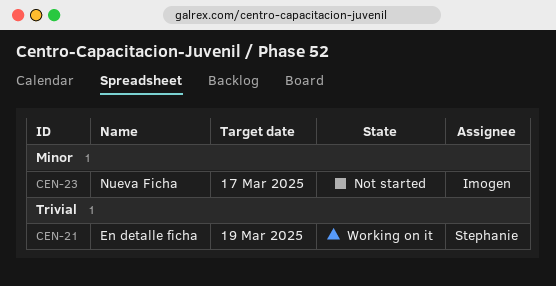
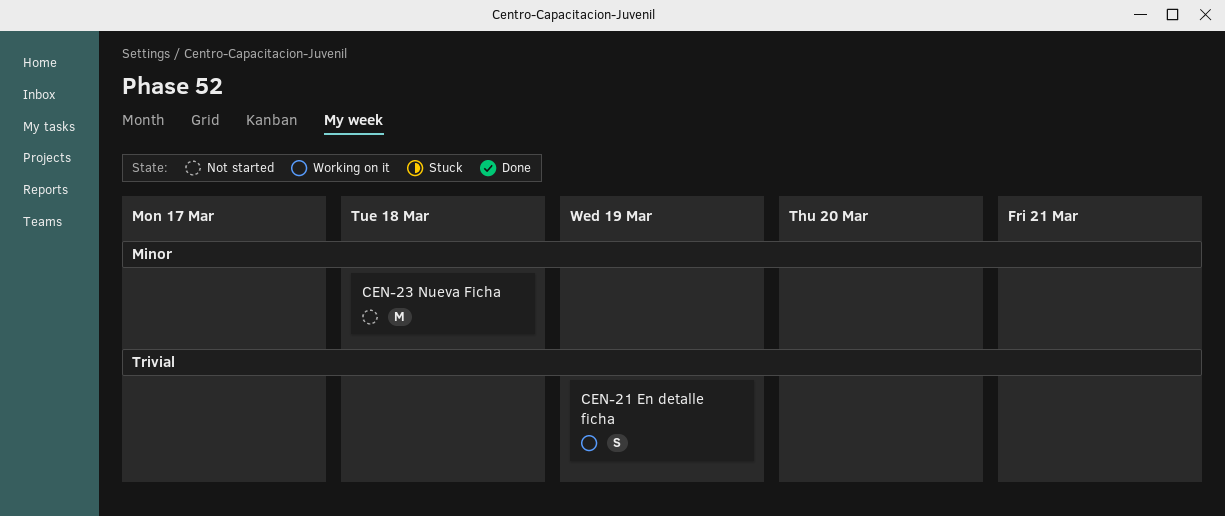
CEN-23, due: Mar 17 -> Mar 18

